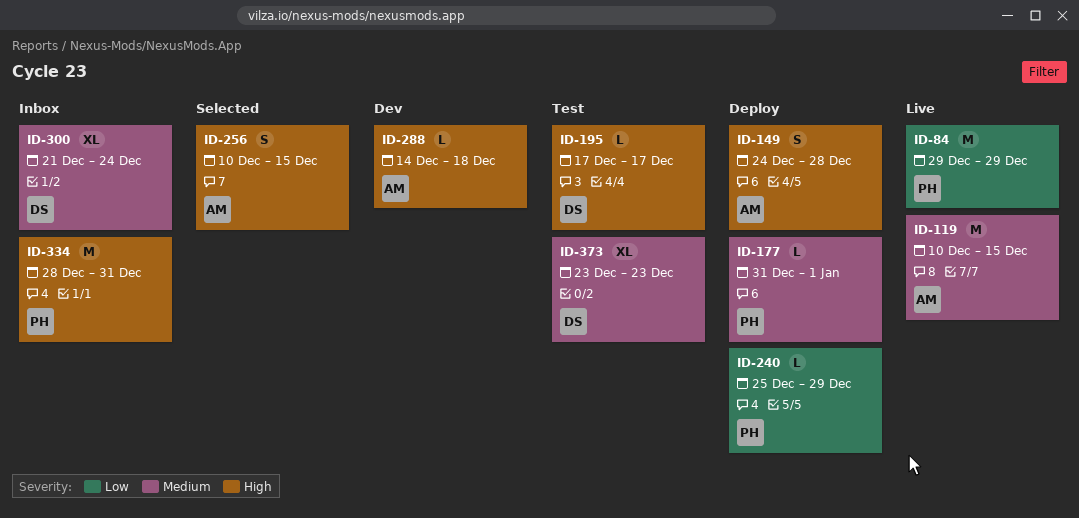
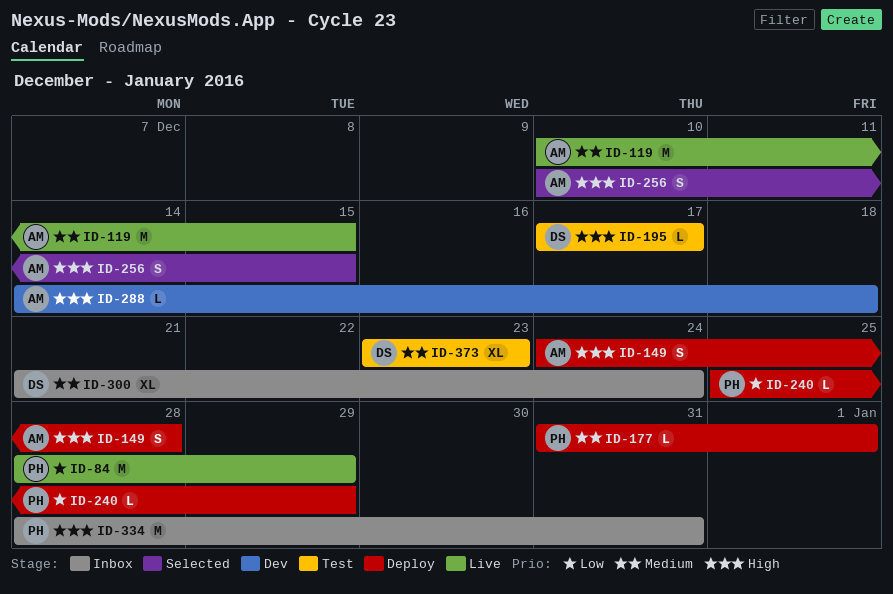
ID-84, start: Dec 29 -> Dec 28

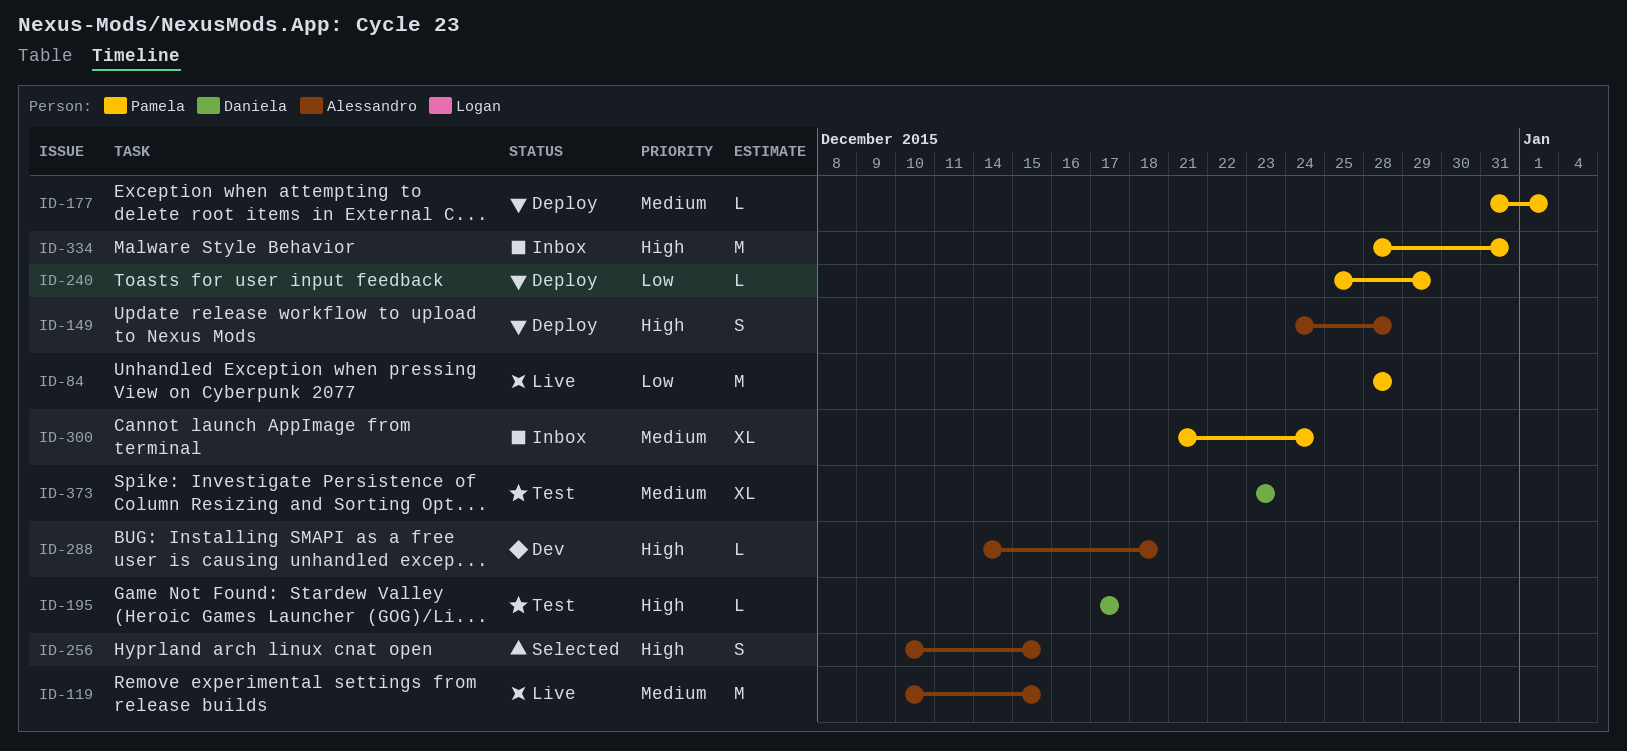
ID-84, due: Dec 29 -> Dec 28
ID-300, owner: Daniela -> Pamela

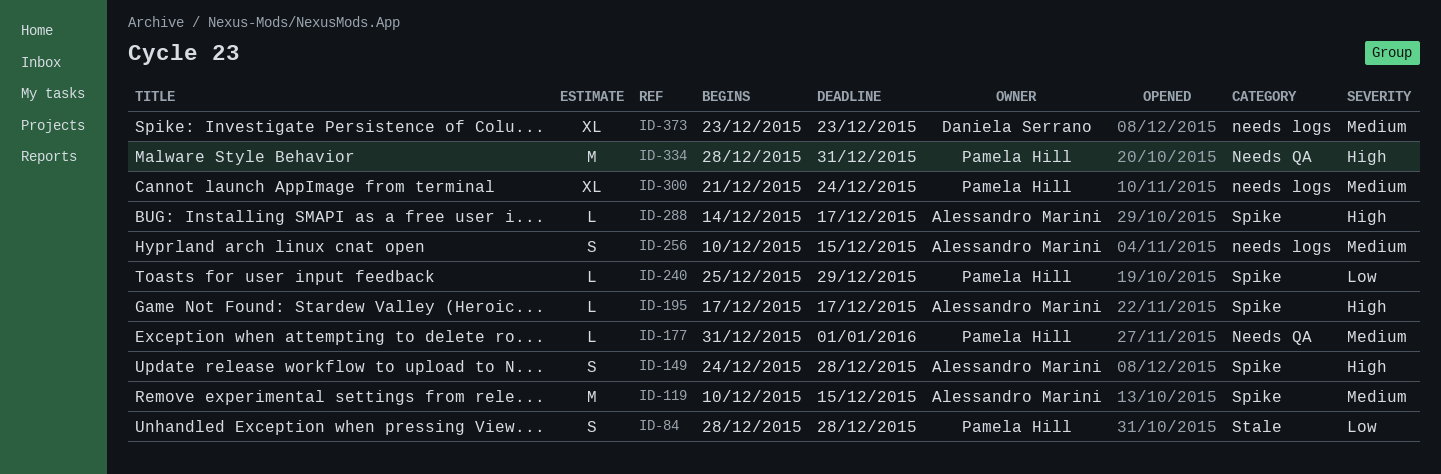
ID-84, estimate: M -> S
ID-195, owner: Daniela Serrano -> Alessandro Marini
ID-256, priority: High -> Medium
ID-288, due: Dec 18 -> Dec 17

